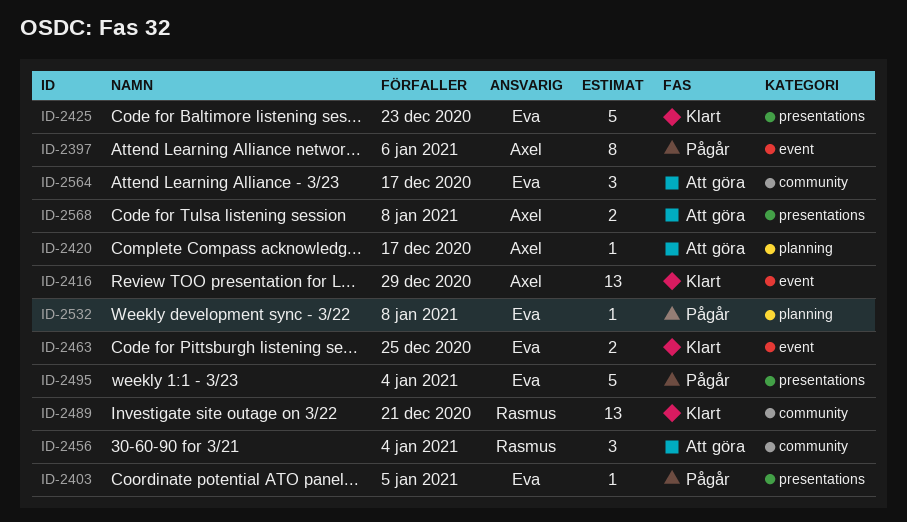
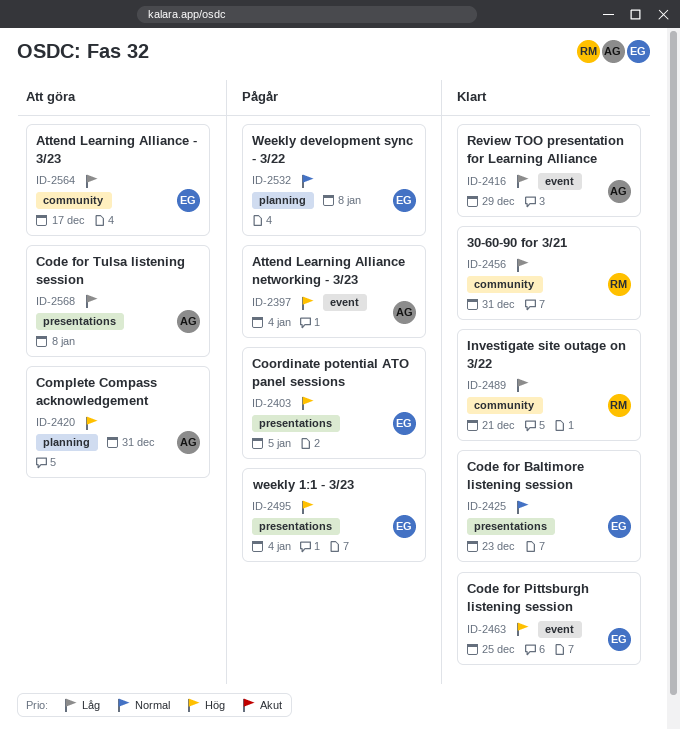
ID-2397, due: Jan 6 -> Jan 4
ID-2420, due: Dec 17 -> Dec 31
ID-2456, status: Att göra -> Klart
ID-2456, due: Jan 4 -> Dec 31

